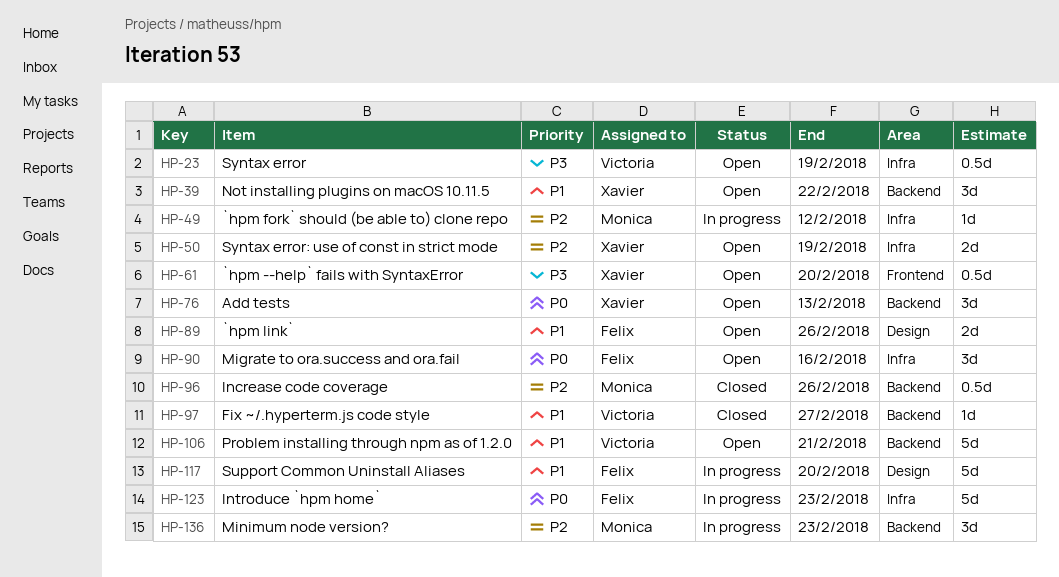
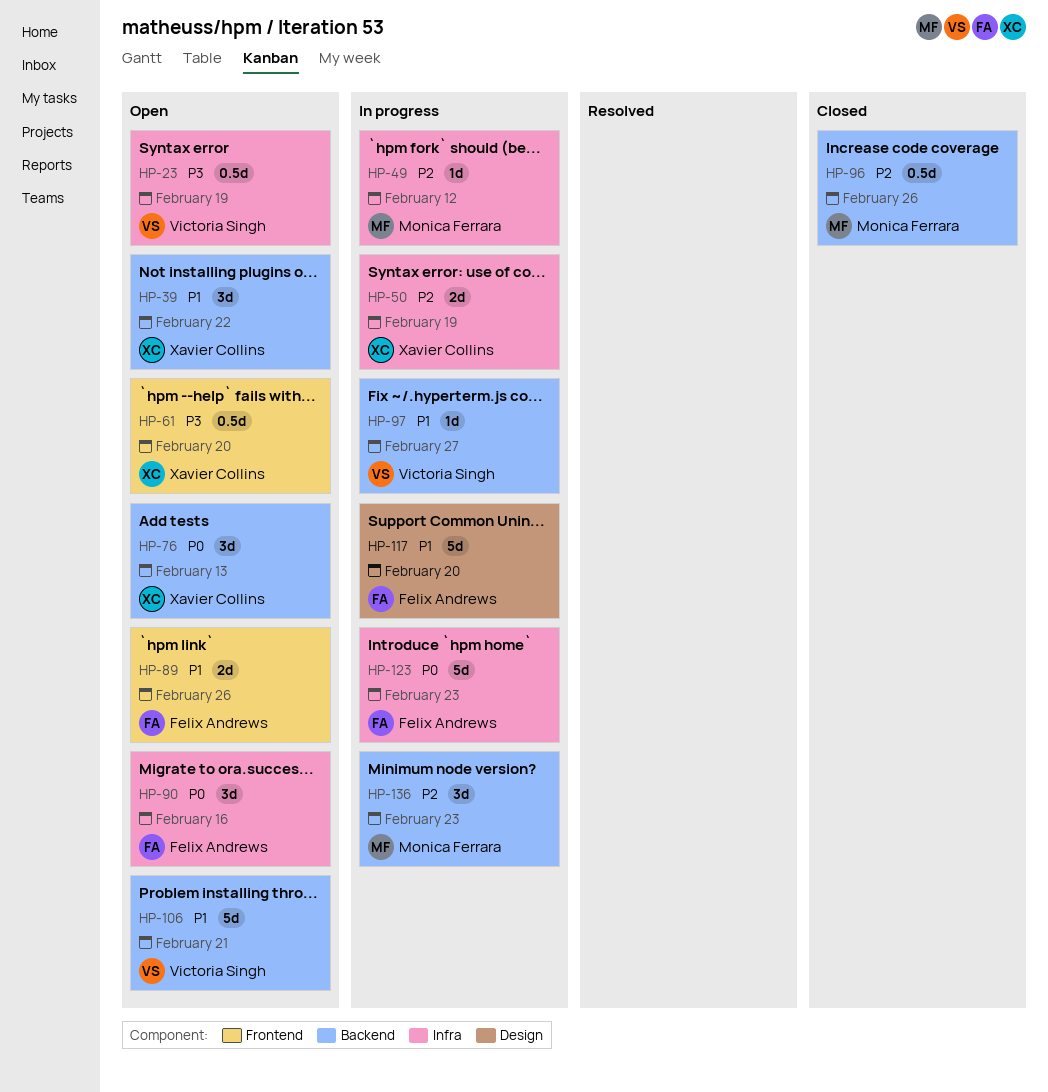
HP-50, status: Open -> In progress
HP-89, label: Design -> Frontend
HP-97, status: Closed -> In progress

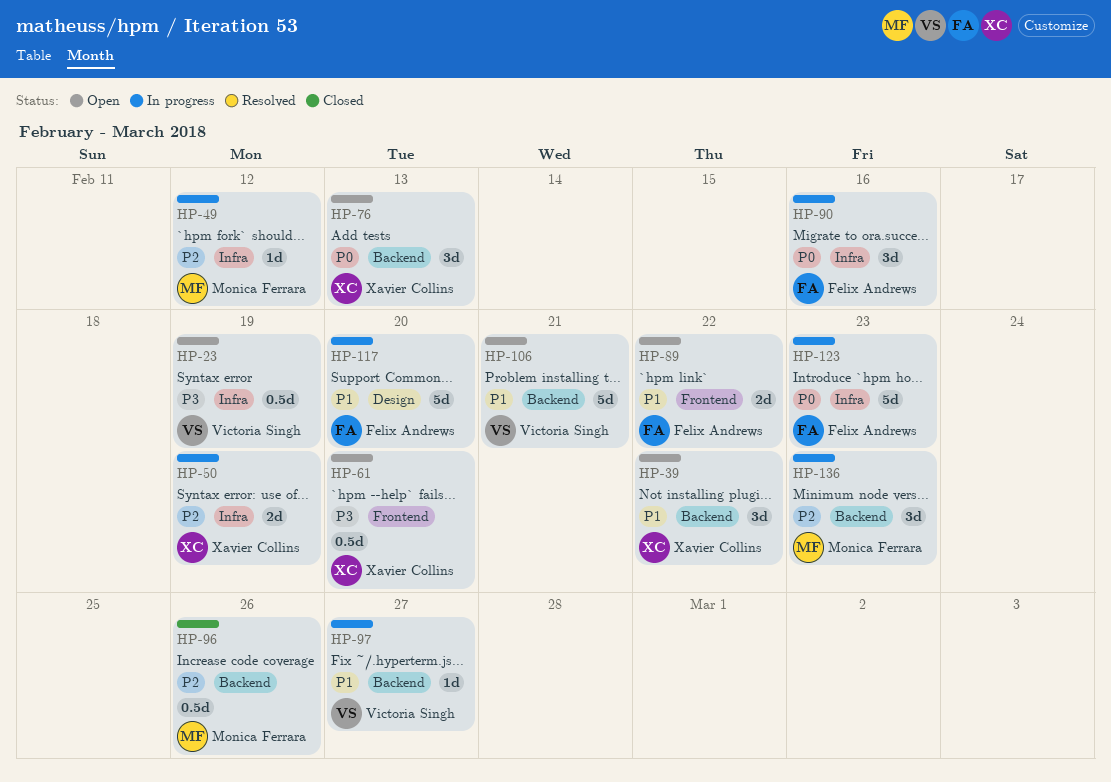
HP-89, due: Feb 26 -> Feb 22
HP-90, status: Open -> In progress

